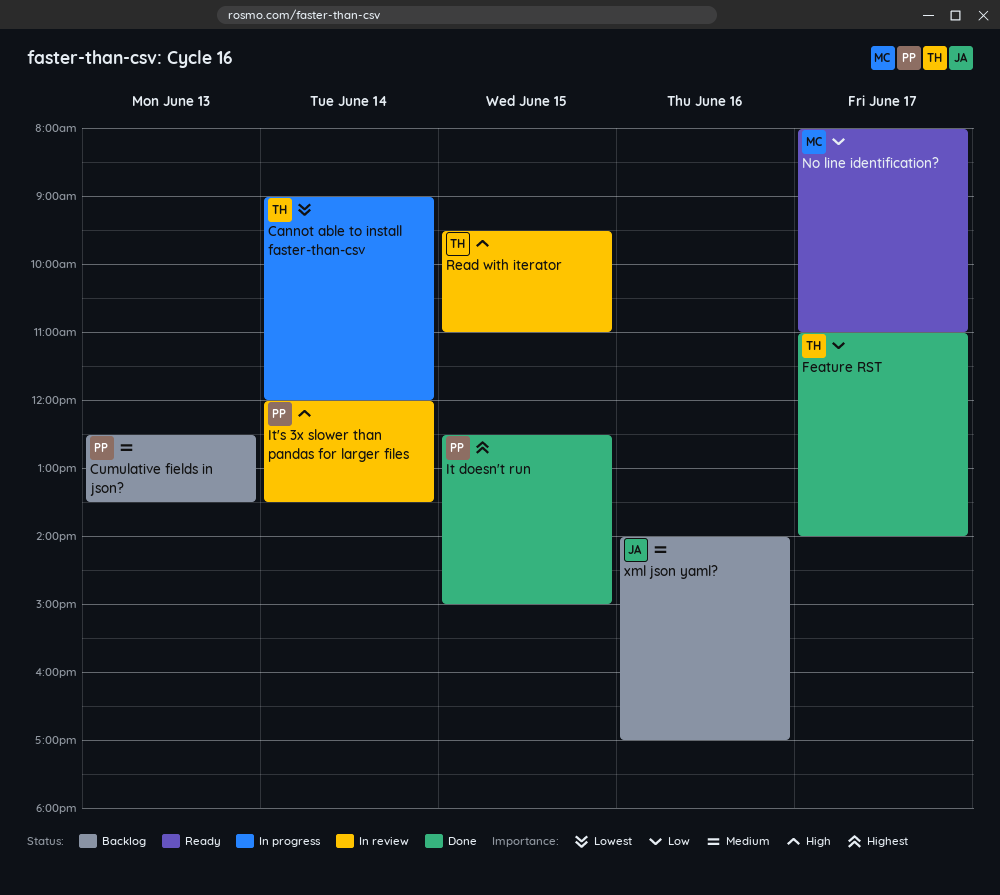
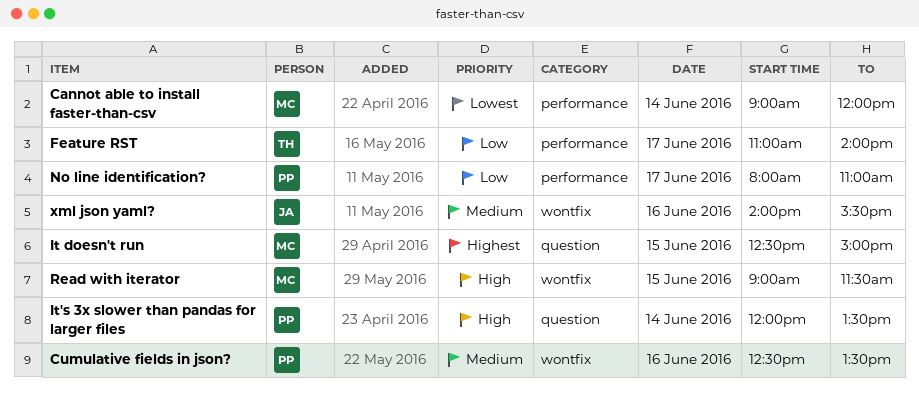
Cannot able to install faster-than-csv, owner: TH -> MC
Cumulative fields in json?, day: Jun 13 -> Jun 16
It doesn't run, owner: PP -> MC
No line identification?, owner: MC -> PP
Read with iterator, owner: TH -> MC
Read with iterator, begins: 09:30 -> 09:00
Read with iterator, ends: 11:00 -> 11:30
xml json yaml?, ends: 17:00 -> 15:30

